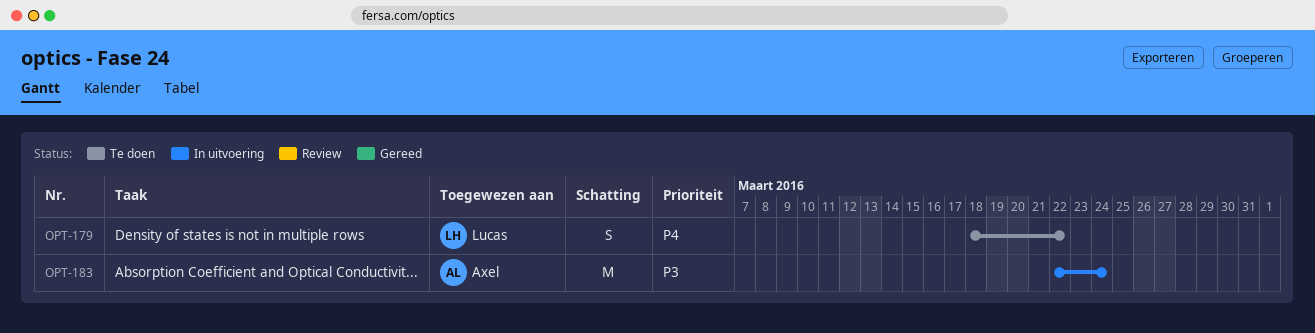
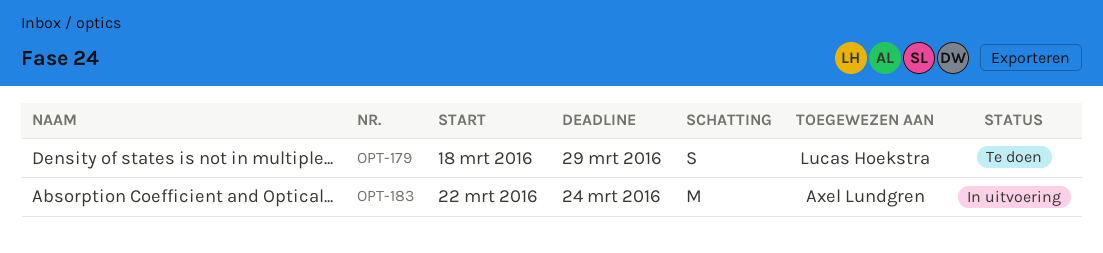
OPT-179, due: Mar 22 -> Mar 29

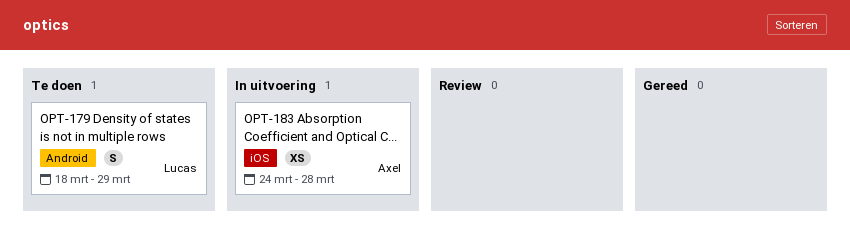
OPT-183, estimate: M -> XS
OPT-183, start: Mar 22 -> Mar 24
OPT-183, due: Mar 24 -> Mar 28

